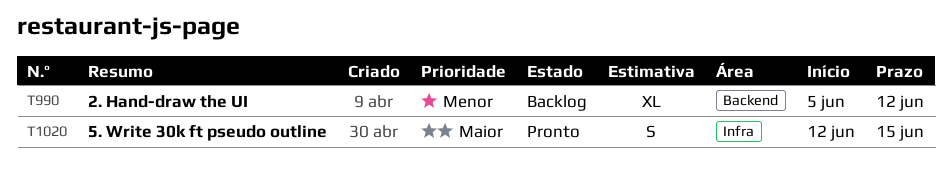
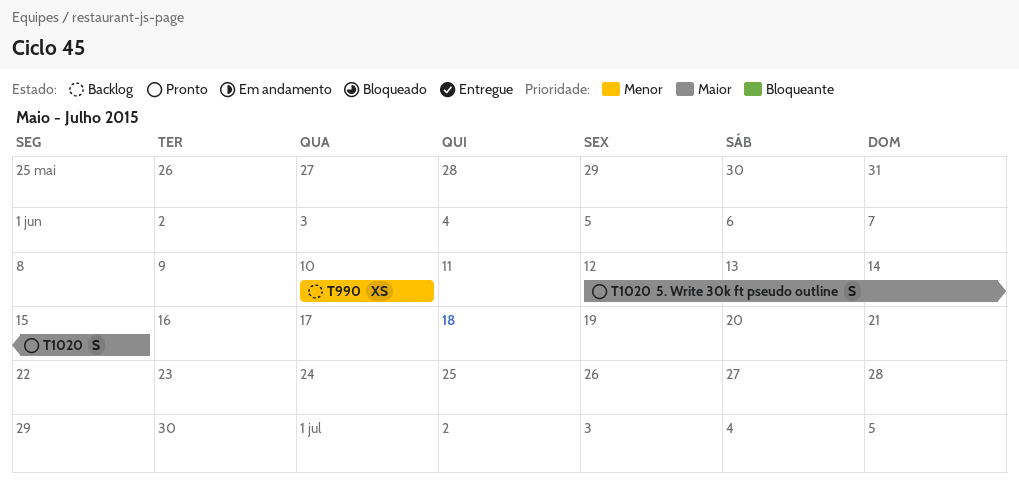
T990, estimate: XL -> XS
T990, start: Jun 5 -> Jun 10
T990, due: Jun 12 -> Jun 10

